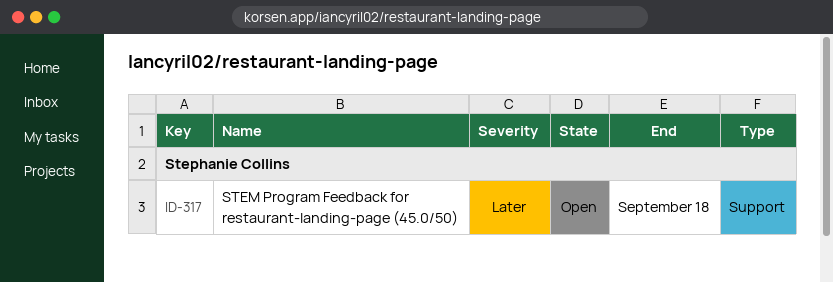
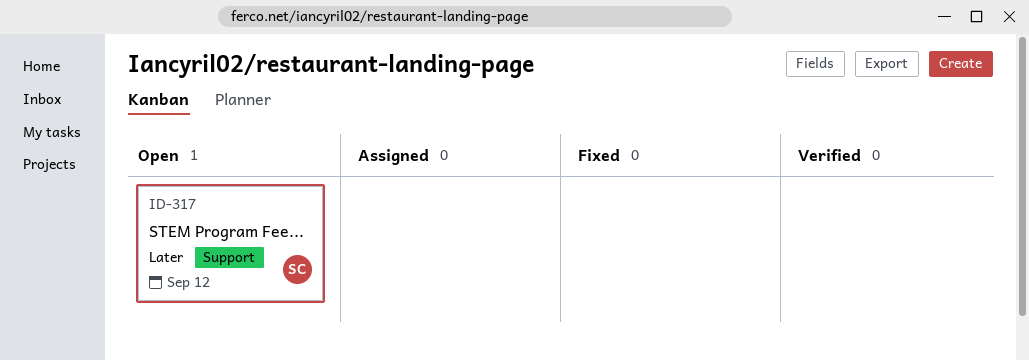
ID-317, due: Sep 18 -> Sep 12

